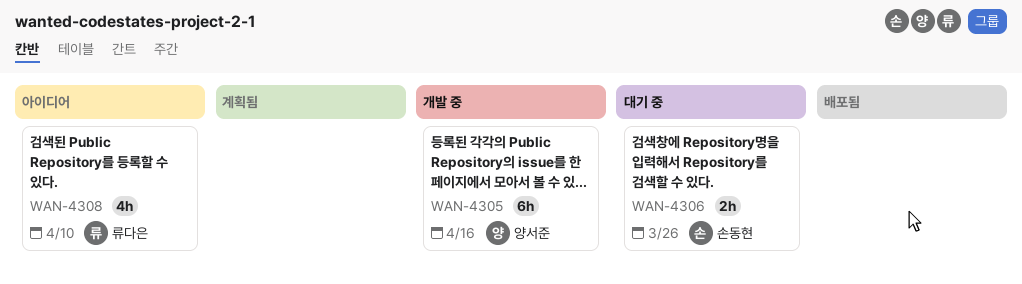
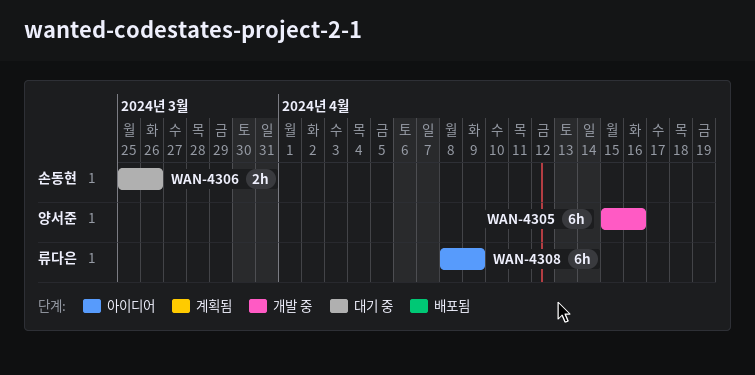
WAN-4308, estimate: 4h -> 6h
WAN-4308, due: Apr 10 -> Apr 9

